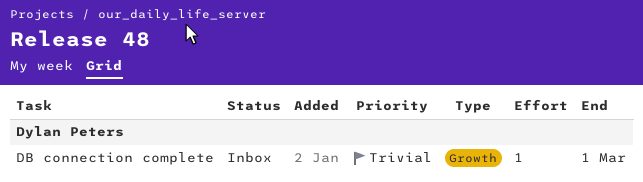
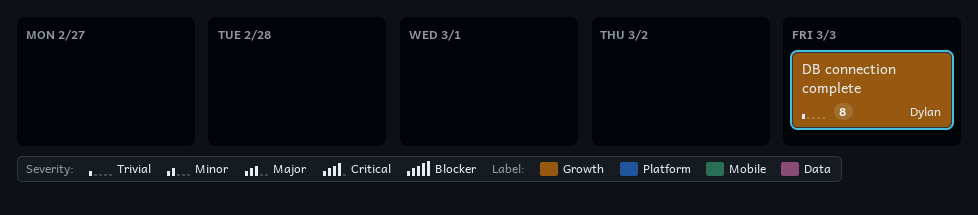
DB connection complete, estimate: 1 -> 8
DB connection complete, due: Mar 1 -> Mar 3

